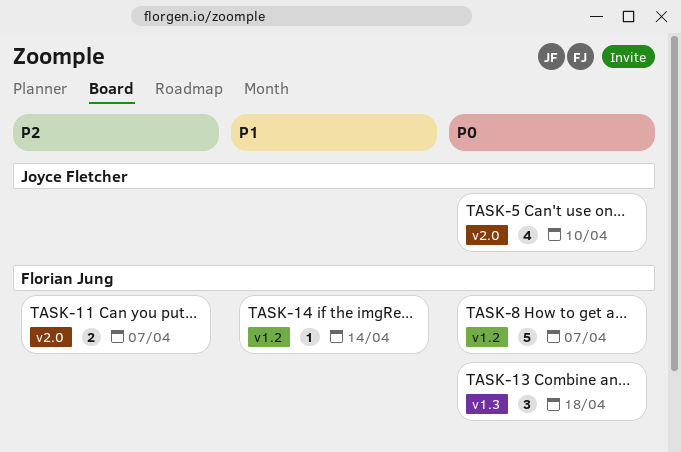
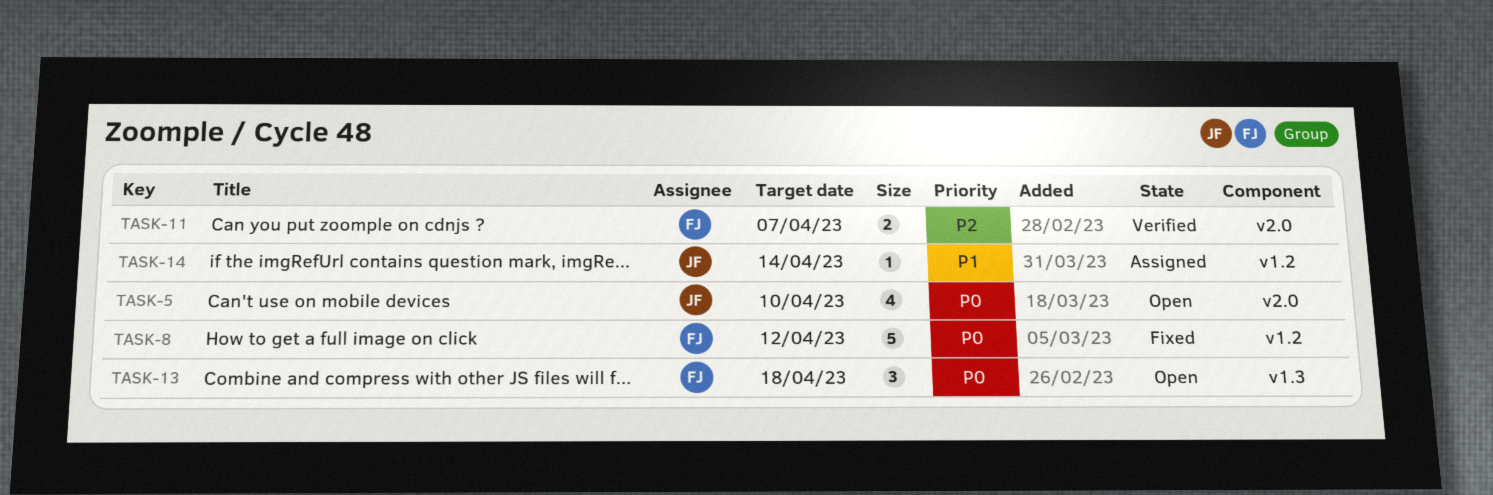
TASK-8, due: Apr 7 -> Apr 12
TASK-14, owner: Florian Jung -> Joyce Fletcher

